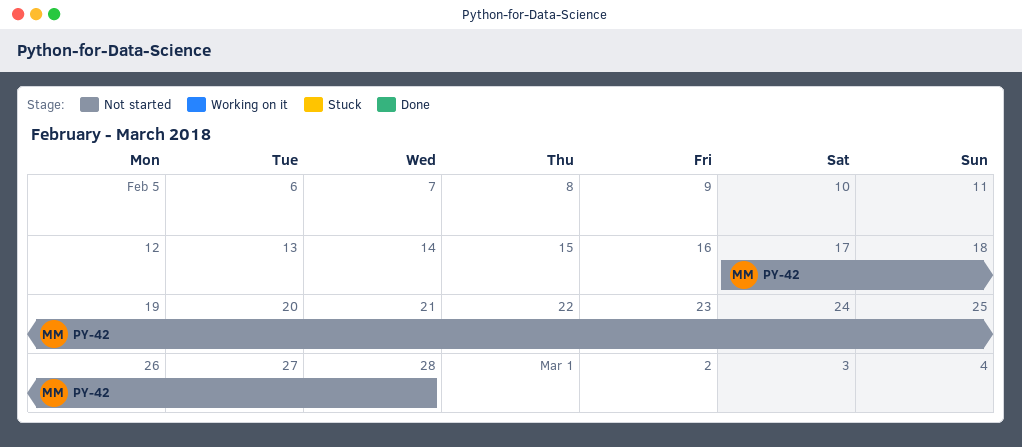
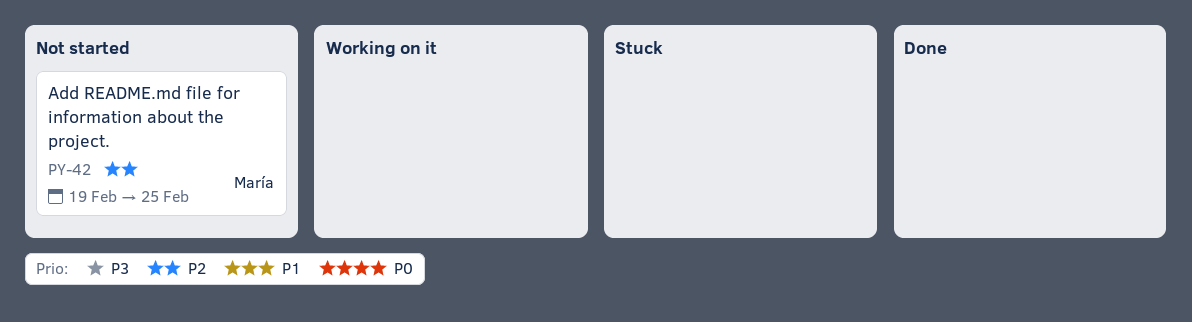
PY-42, start: Feb 17 -> Feb 19
PY-42, due: Feb 28 -> Feb 25

